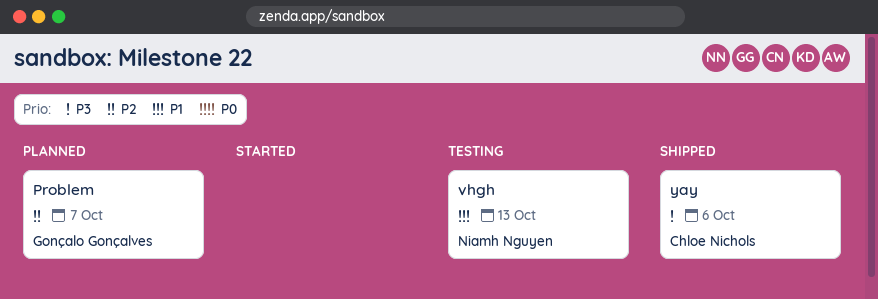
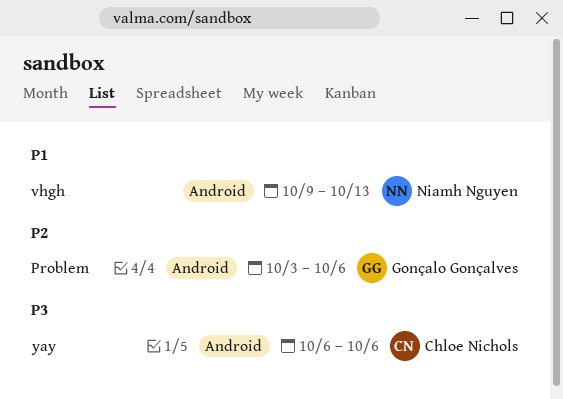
Problem, due: Oct 7 -> Oct 6

